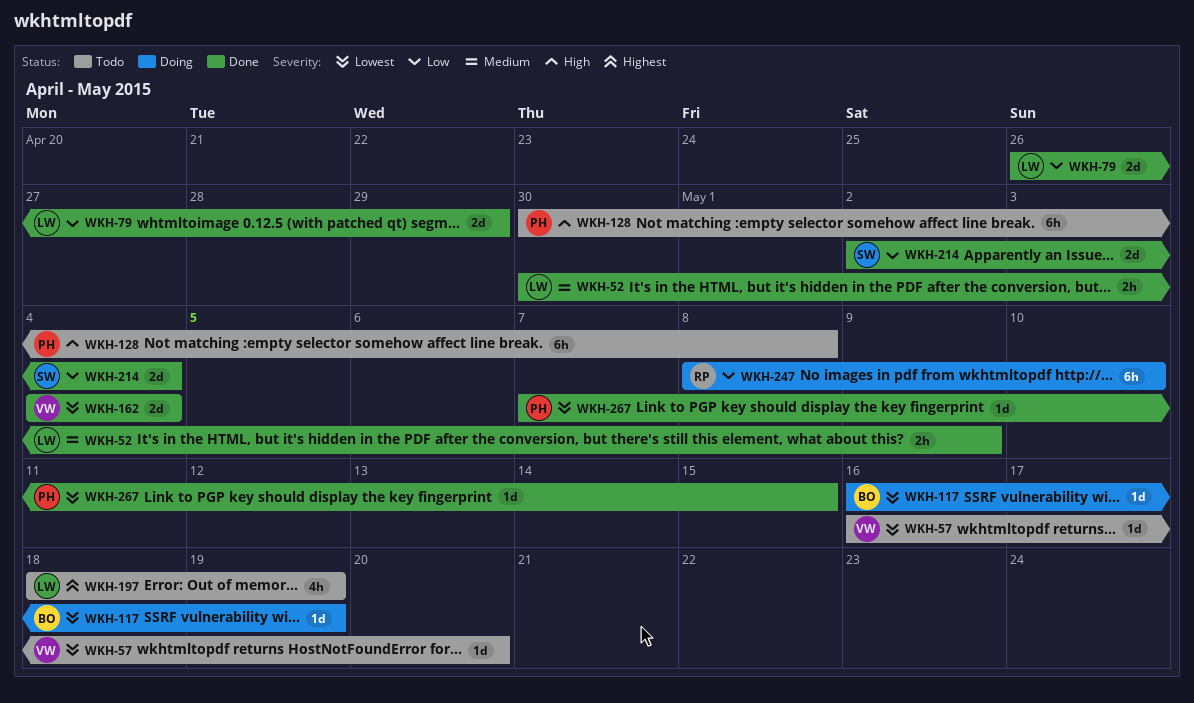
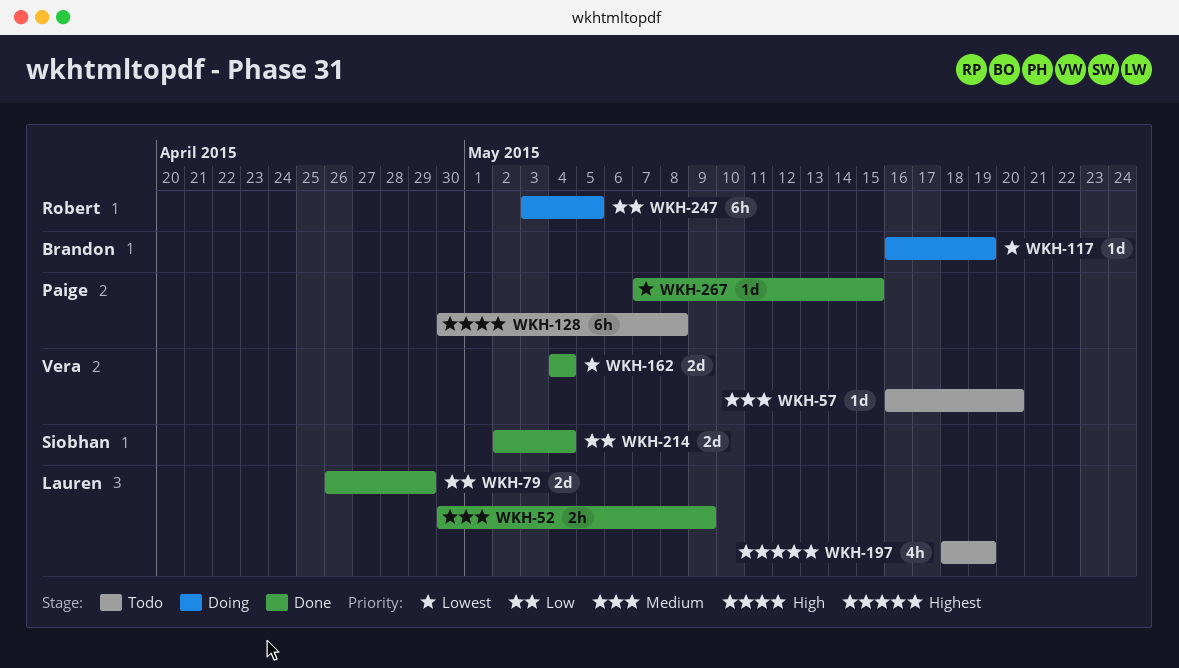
WKH-57, priority: Lowest -> Medium
WKH-247, start: May 8 -> May 3
WKH-247, due: May 10 -> May 5

